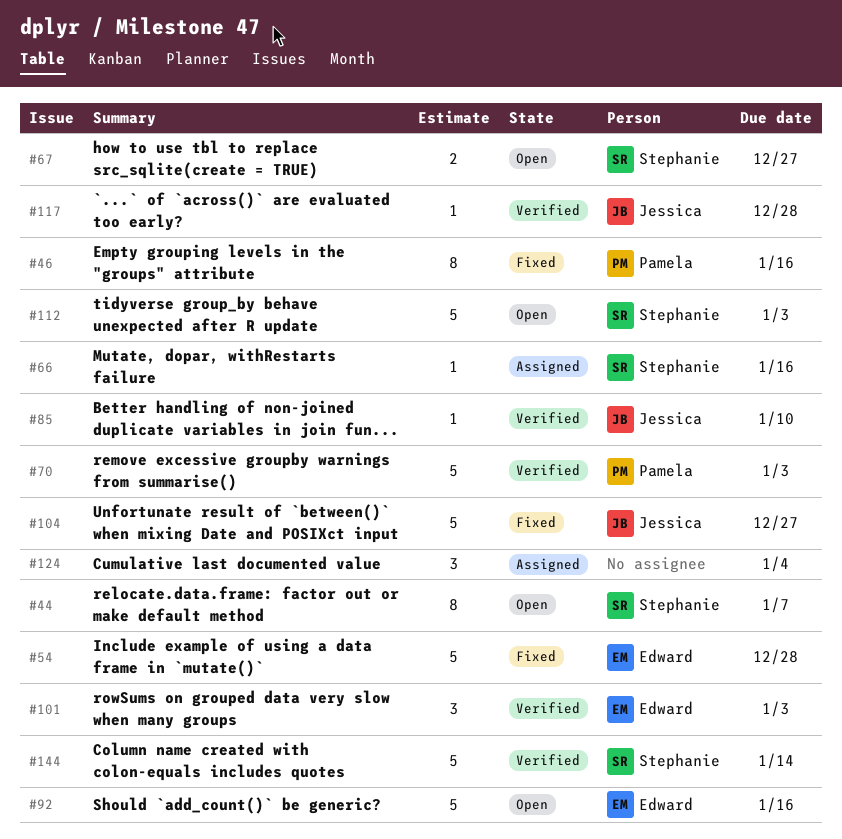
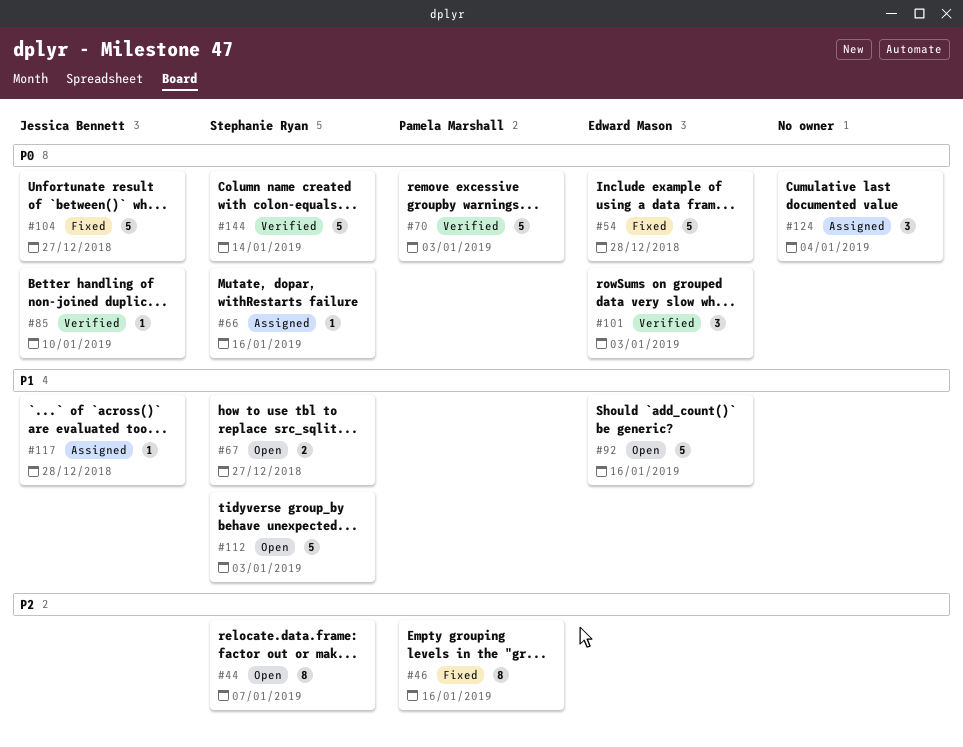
#117, status: Verified -> Assigned

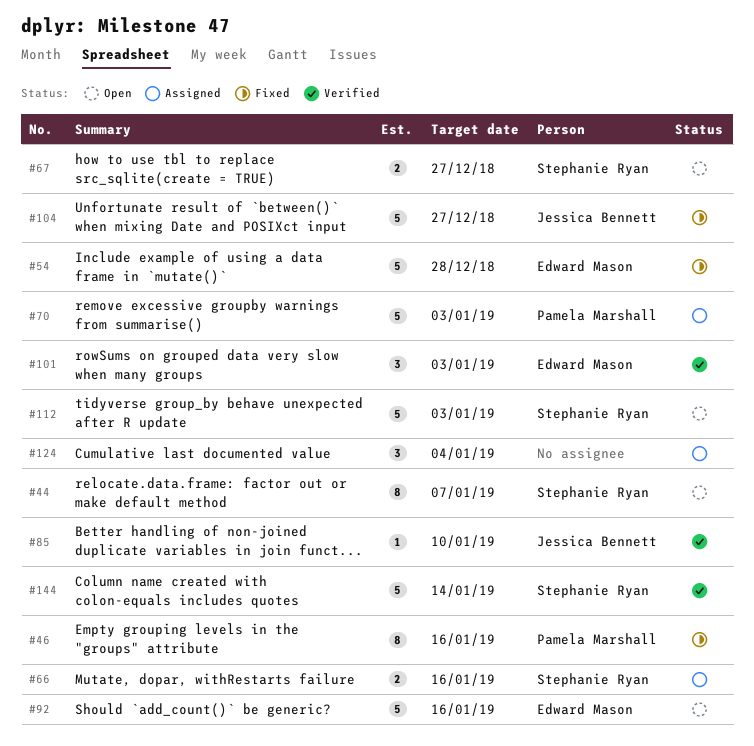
#66, estimate: 1 -> 2
#70, status: Verified -> Assigned
#117: present -> none

